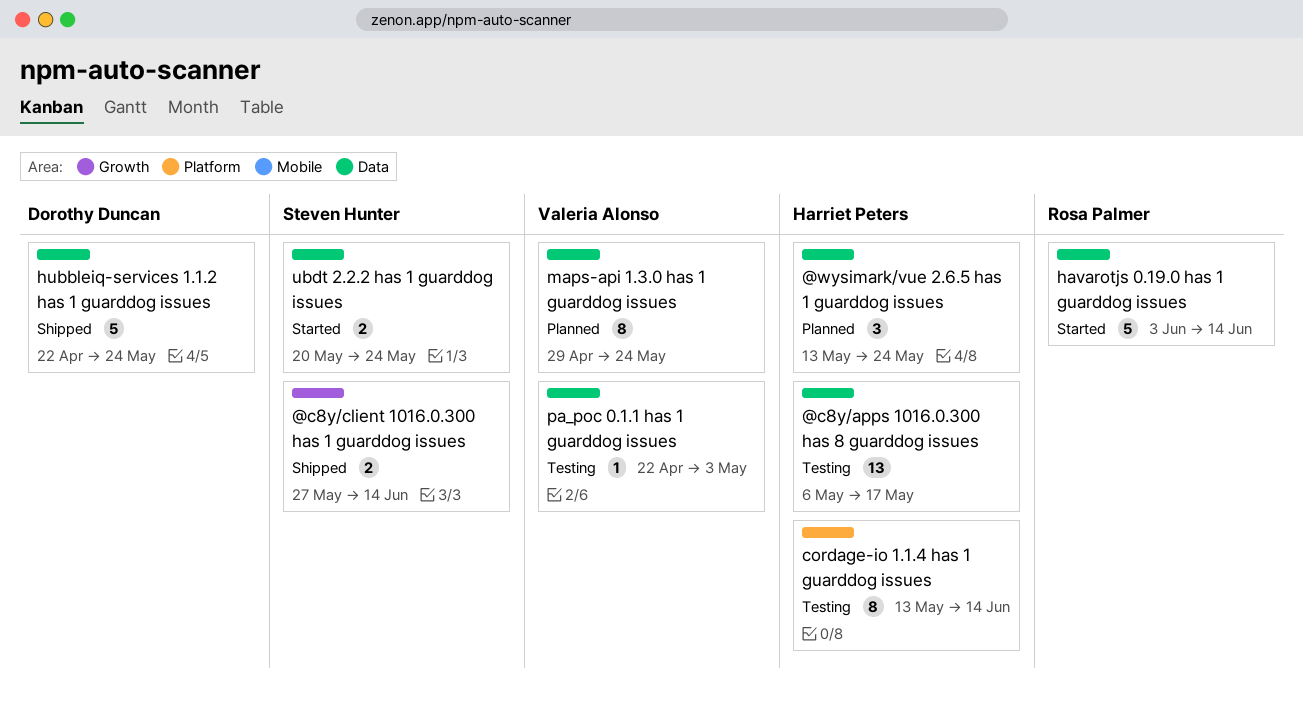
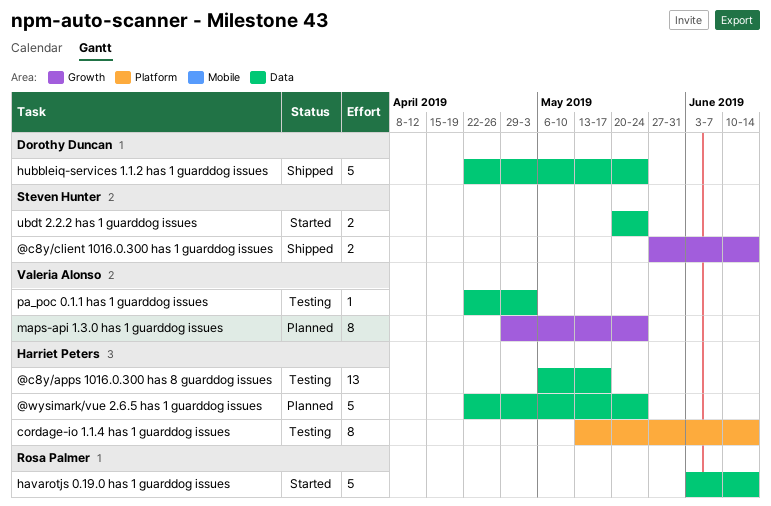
@wysimark/vue 2.6.5 has 1 guarddog issues, estimate: 3 -> 5
@wysimark/vue 2.6.5 has 1 guarddog issues, start: May 13 -> Apr 22
maps-api 1.3.0 has 1 guarddog issues, label: Data -> Growth

